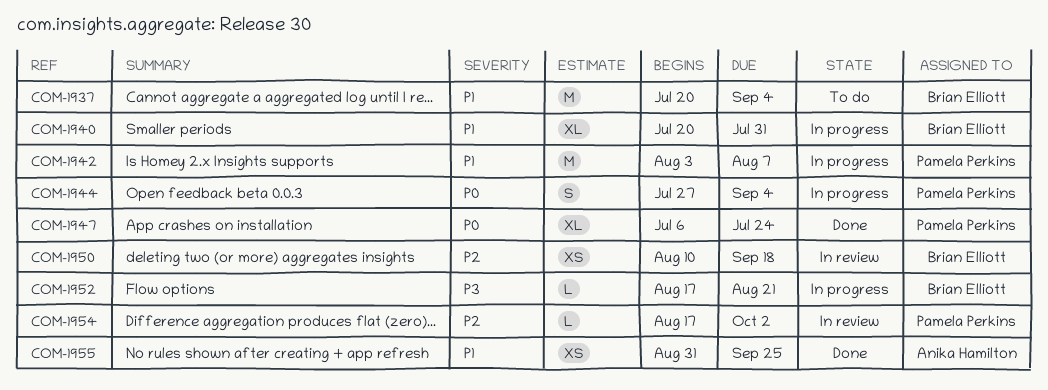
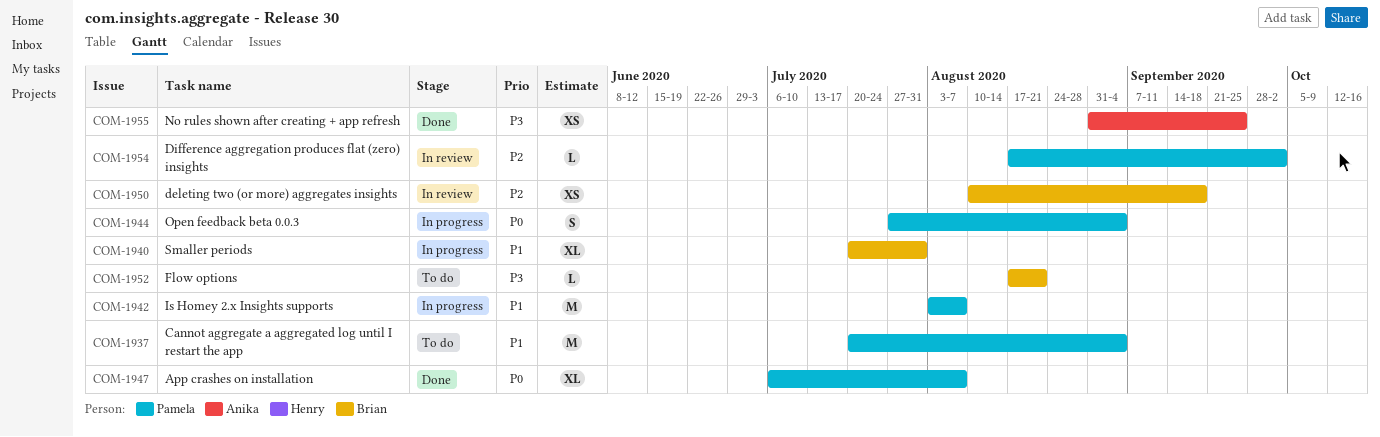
COM-1937, owner: Brian Elliott -> Pamela Perkins
COM-1947, due: Jul 24 -> Aug 7
COM-1952, status: In progress -> To do
COM-1955, priority: P1 -> P3

